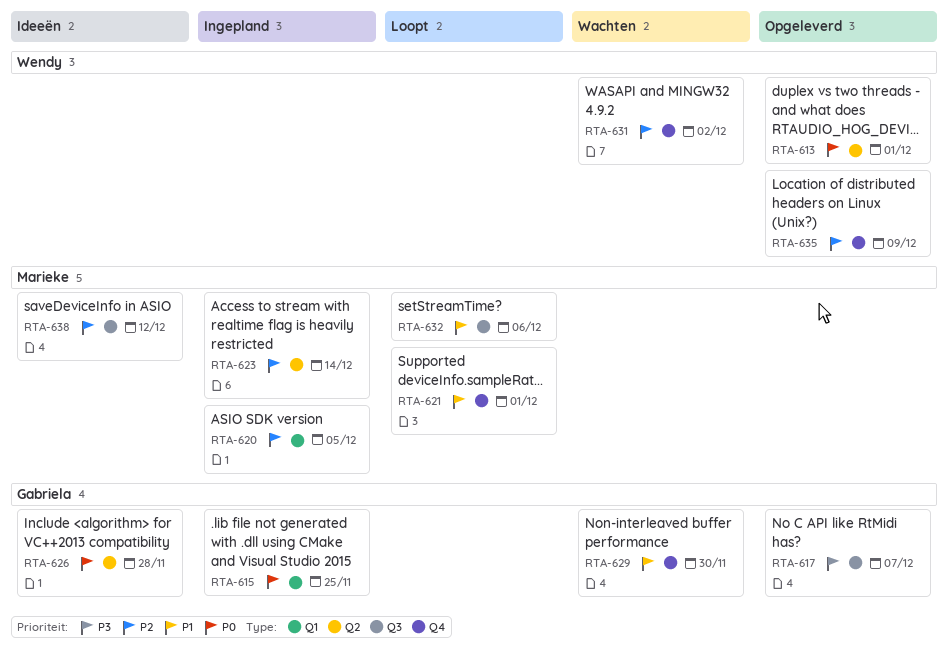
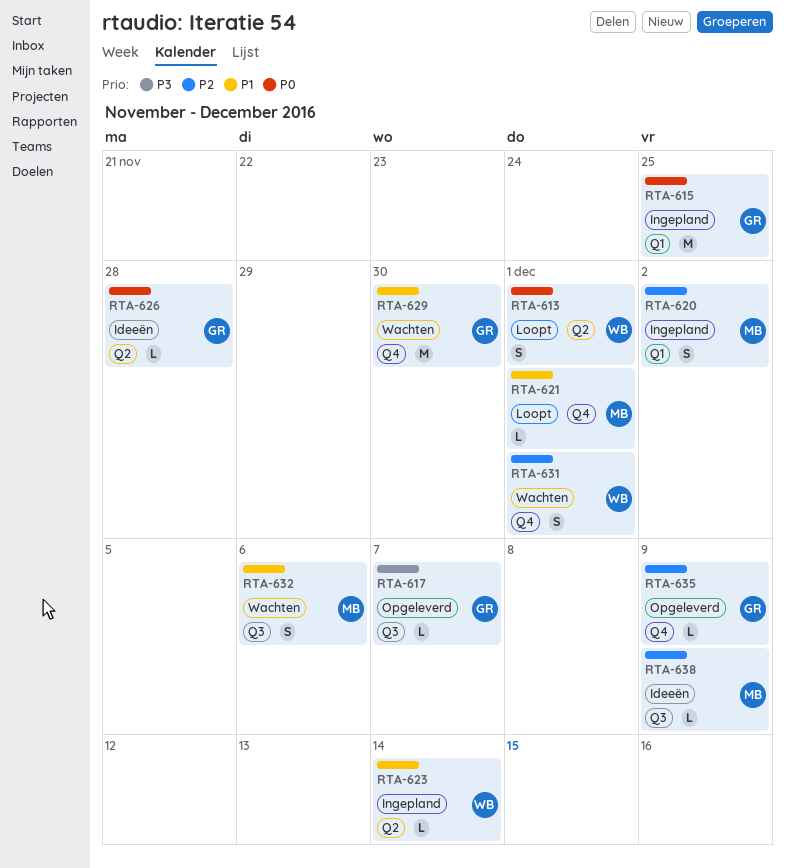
RTA-613, status: Opgeleverd -> Loopt
RTA-620, due: Dec 5 -> Dec 2
RTA-623, owner: Marieke -> Wendy
RTA-623, priority: P2 -> P1
RTA-631, due: Dec 2 -> Dec 1
RTA-632, status: Loopt -> Wachten
RTA-635, owner: Wendy -> Gabriela
RTA-638, due: Dec 12 -> Dec 9

